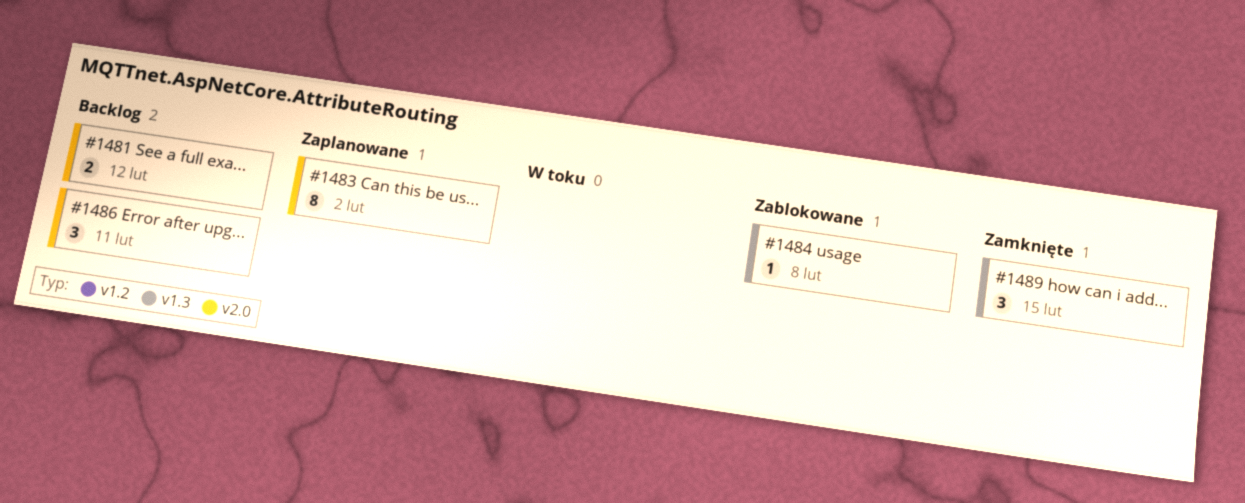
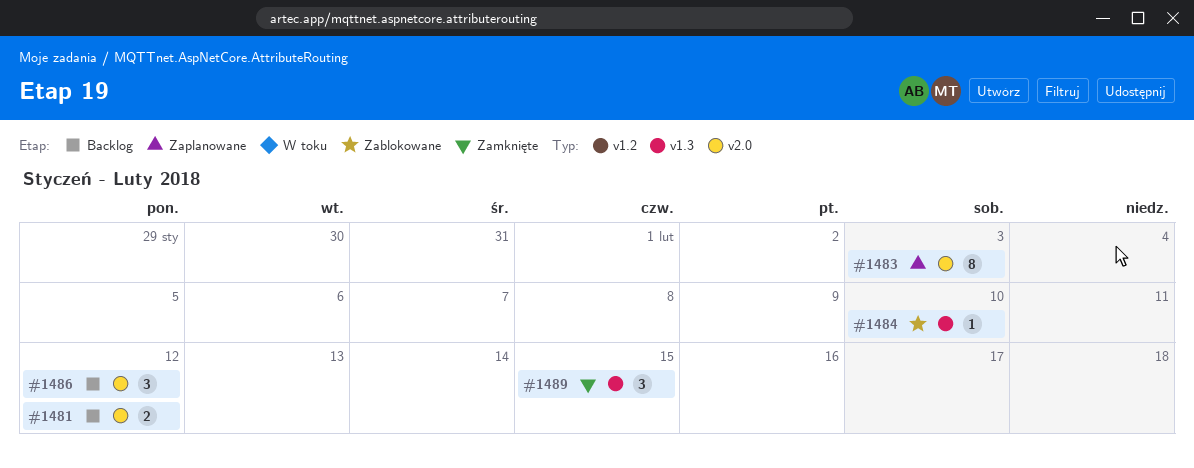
#1483, due: Feb 2 -> Feb 3
#1484, due: Feb 8 -> Feb 10
#1486, due: Feb 11 -> Feb 12

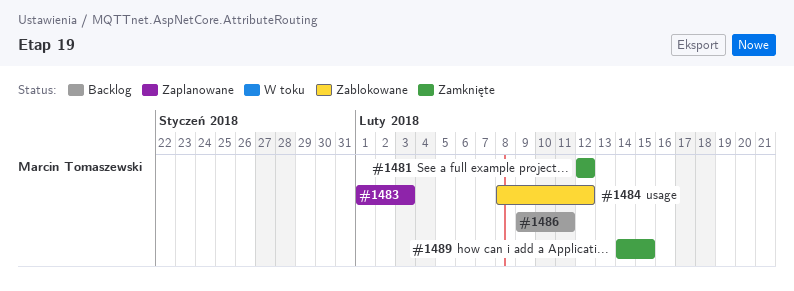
#1481, status: Backlog -> Zamknięte
#1484, due: Feb 10 -> Feb 12
#1486, due: Feb 12 -> Feb 11

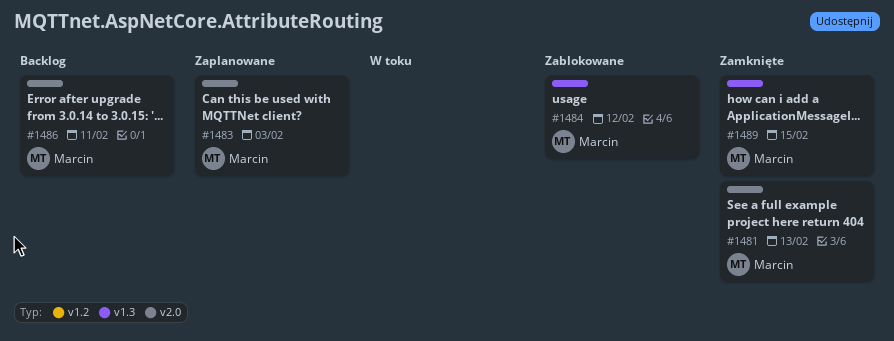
#1481, due: Feb 12 -> Feb 13

